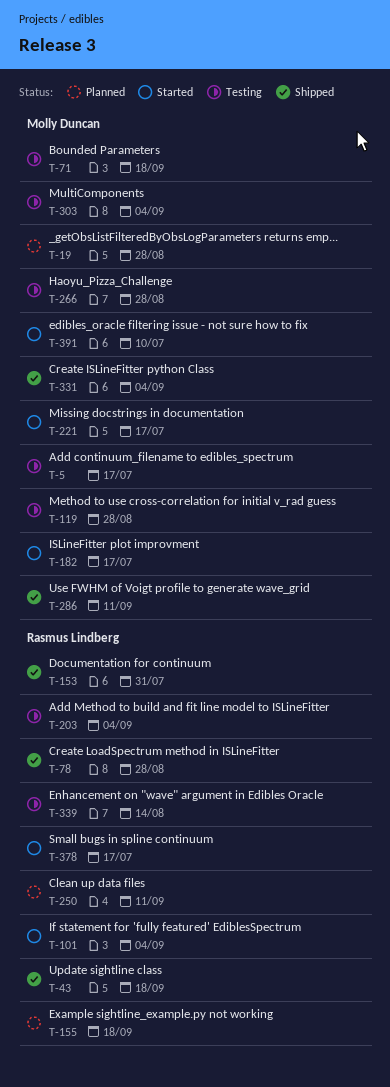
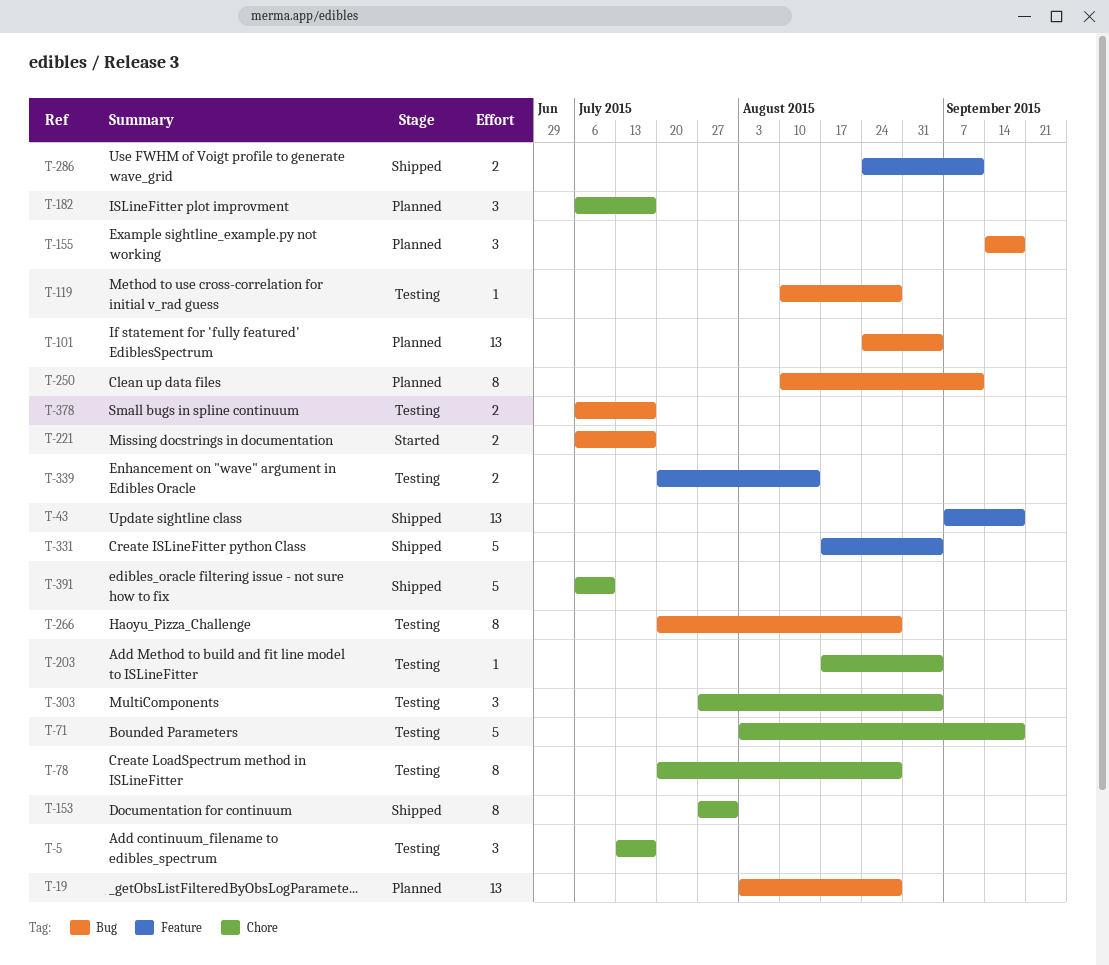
T-78, status: Shipped -> Testing
T-101, status: Started -> Planned
T-182, status: Started -> Planned
T-378, status: Started -> Testing
T-391, status: Started -> Shipped

